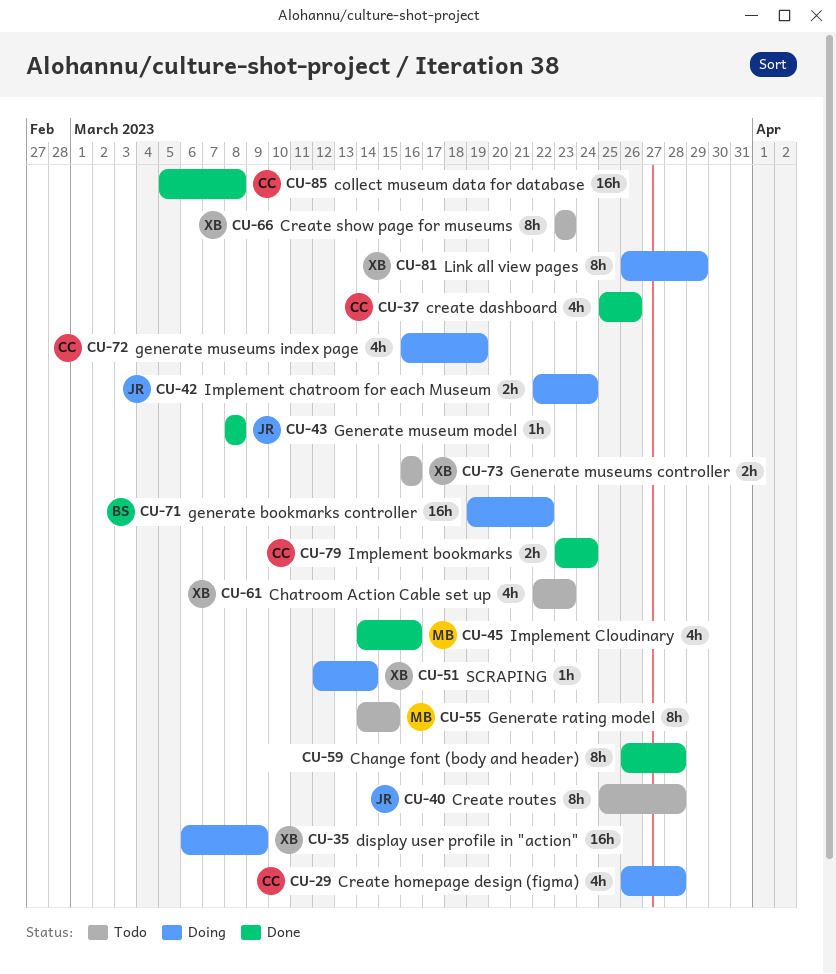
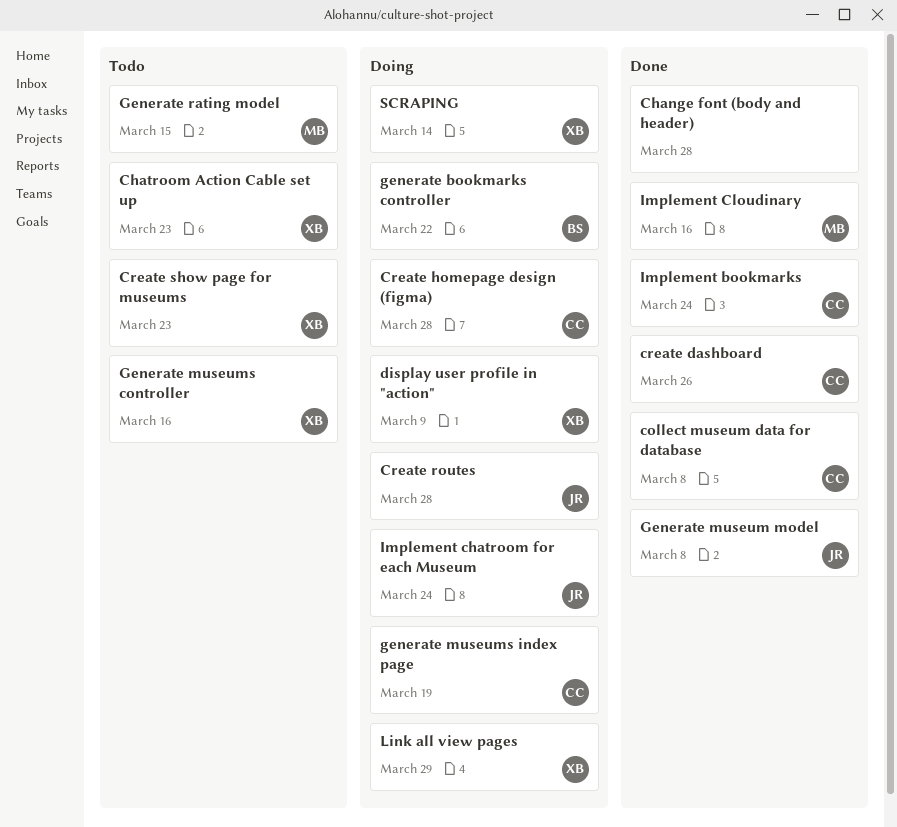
Create routes, status: Todo -> Doing

